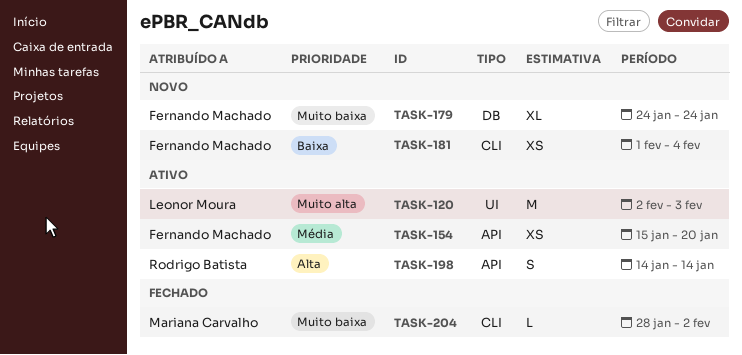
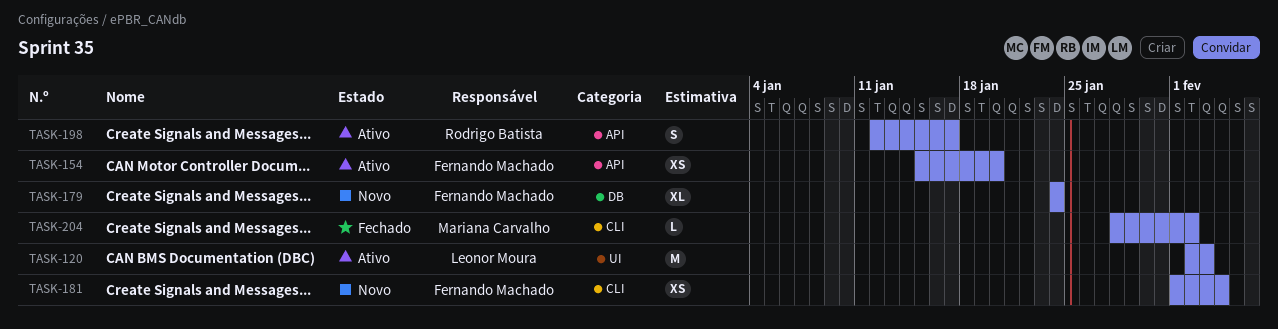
TASK-198, start: Jan 14 -> Jan 12
TASK-198, due: Jan 14 -> Jan 17

